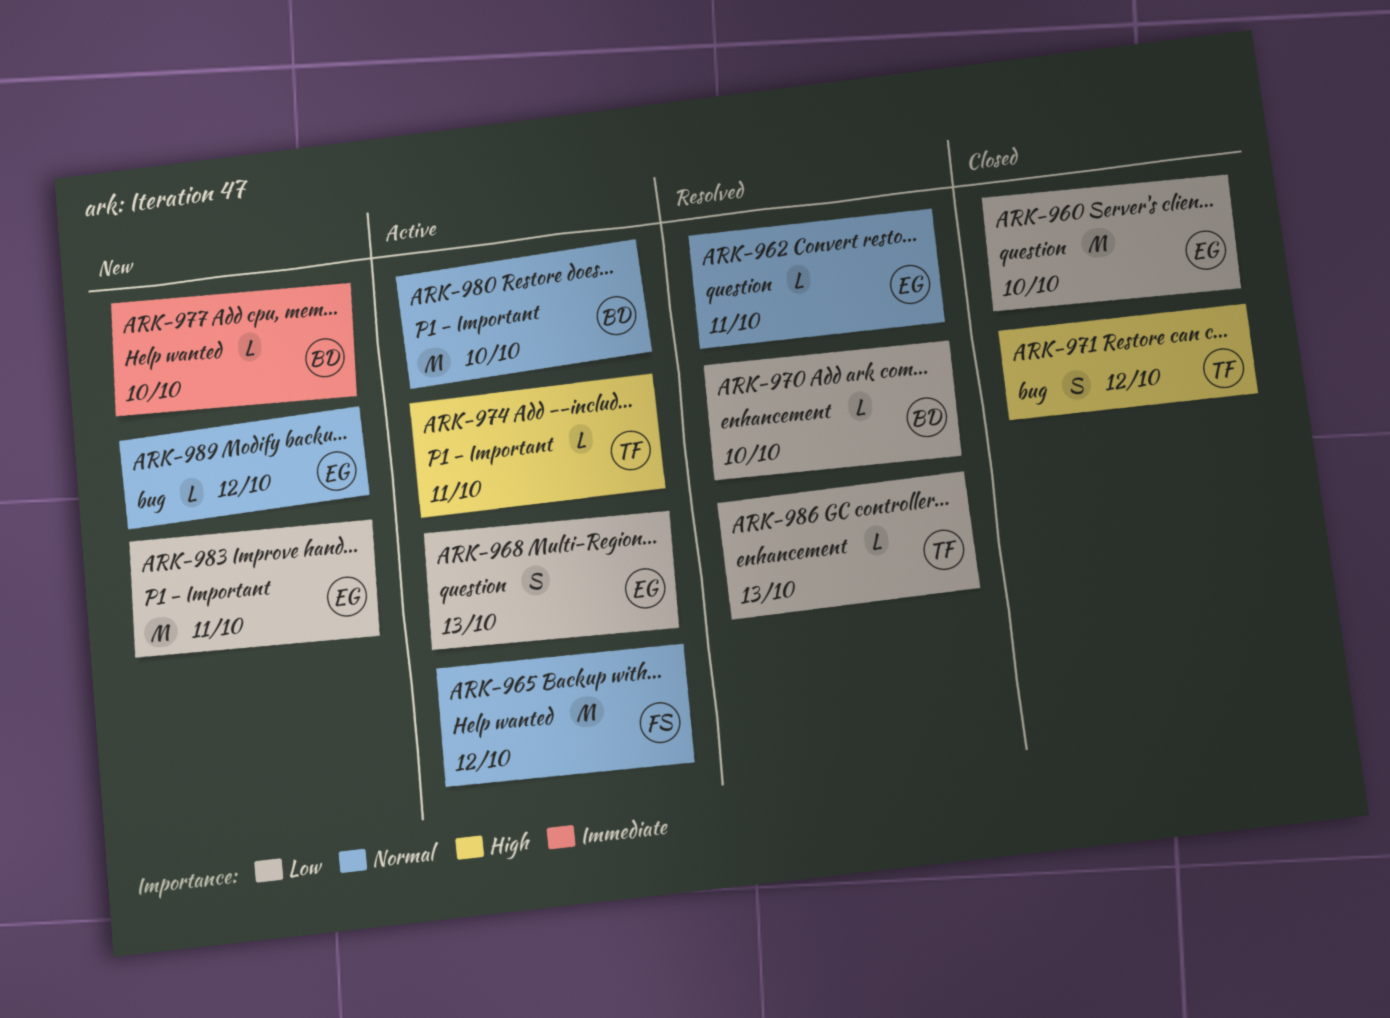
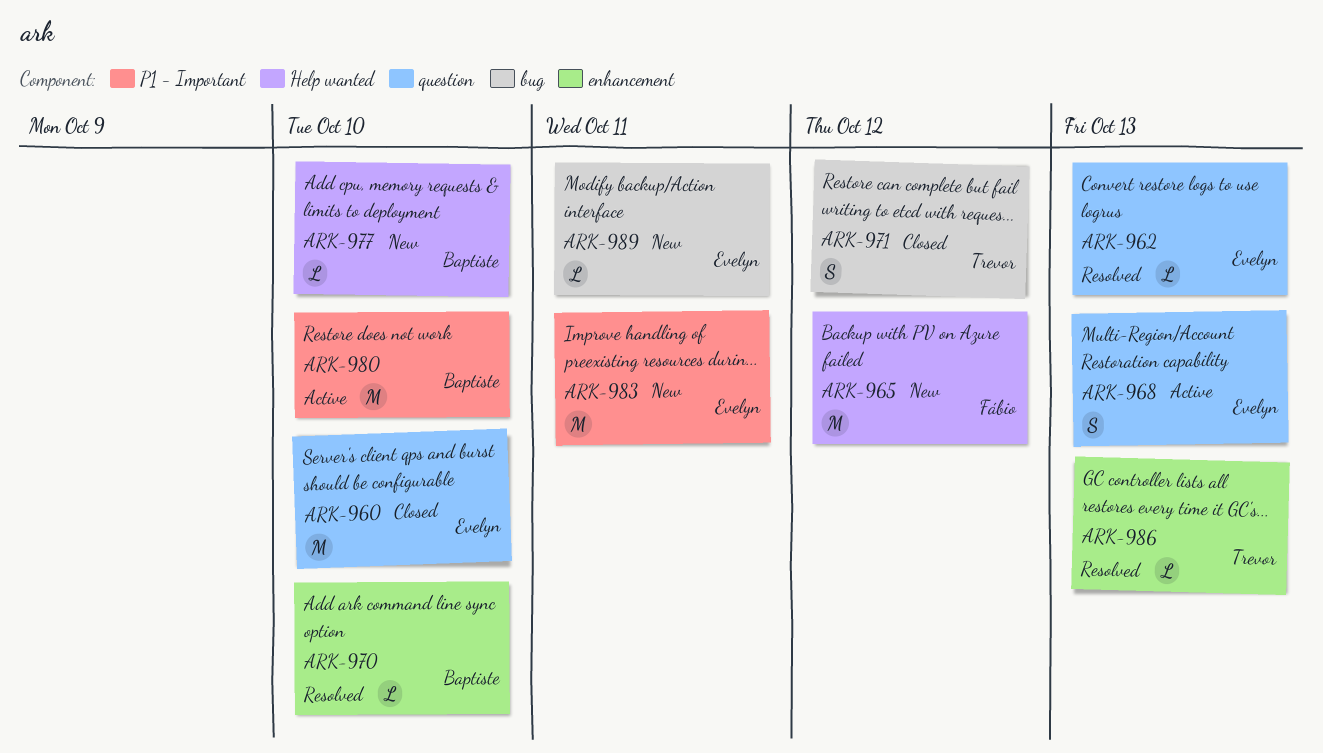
ARK-962, due: Oct 11 -> Oct 13
ARK-965, status: Active -> New
ARK-974: present -> none
ARK-989, due: Oct 12 -> Oct 11

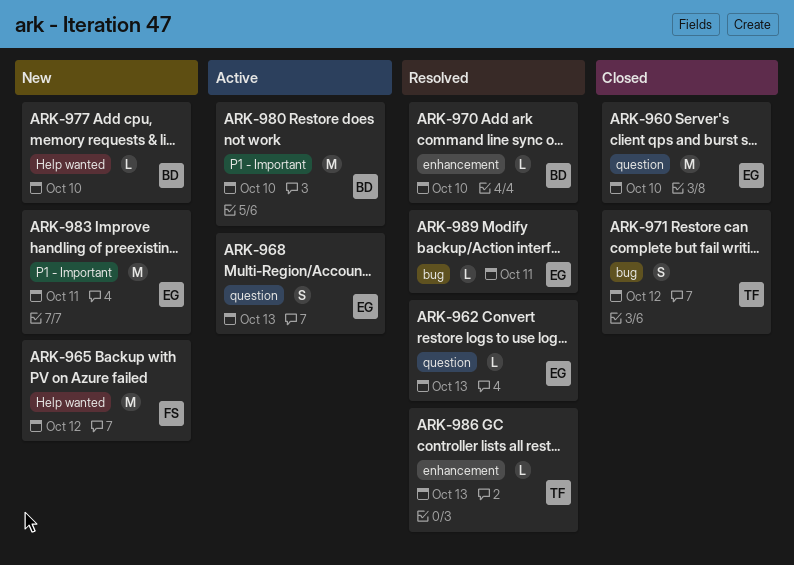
ARK-989, status: New -> Resolved

